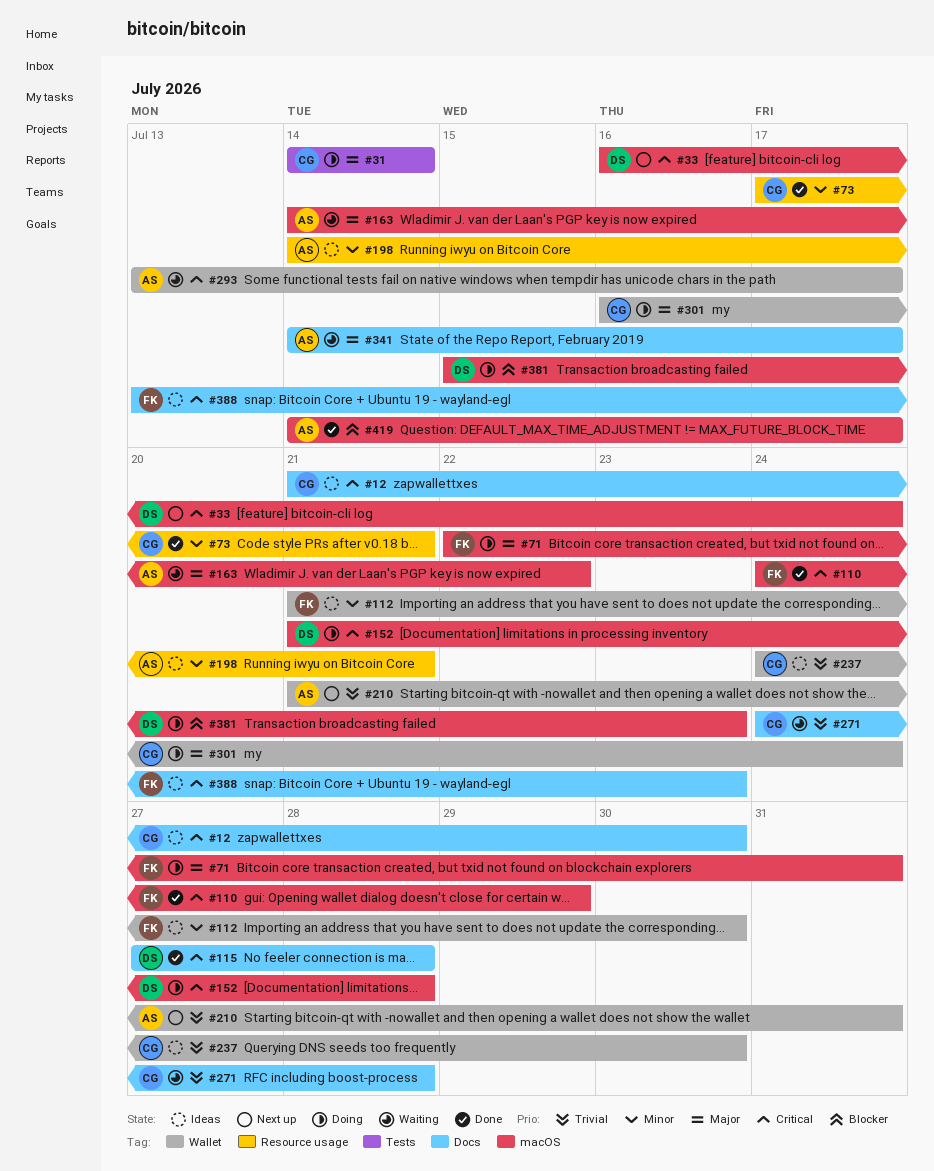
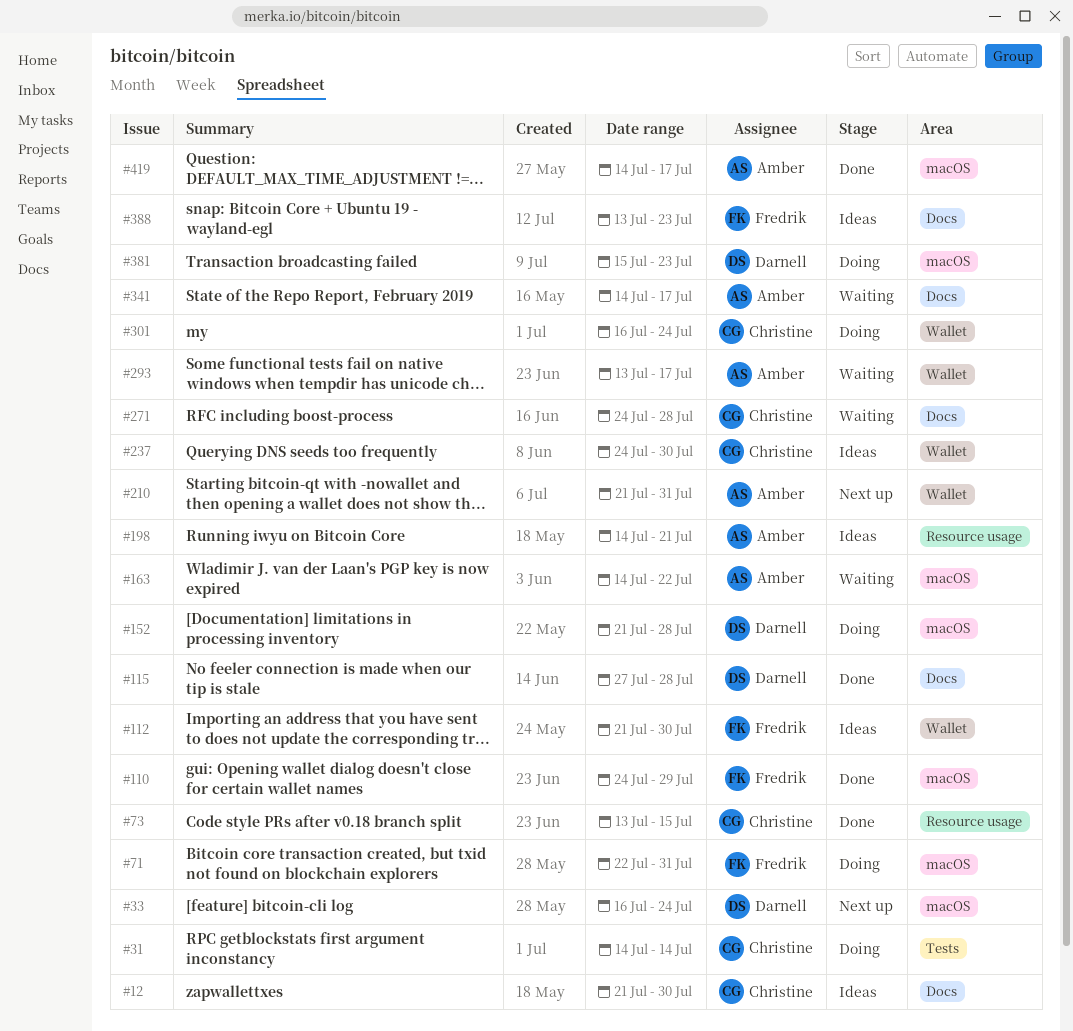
#73, start: Jul 17 -> Jul 13
#73, due: Jul 21 -> Jul 15

